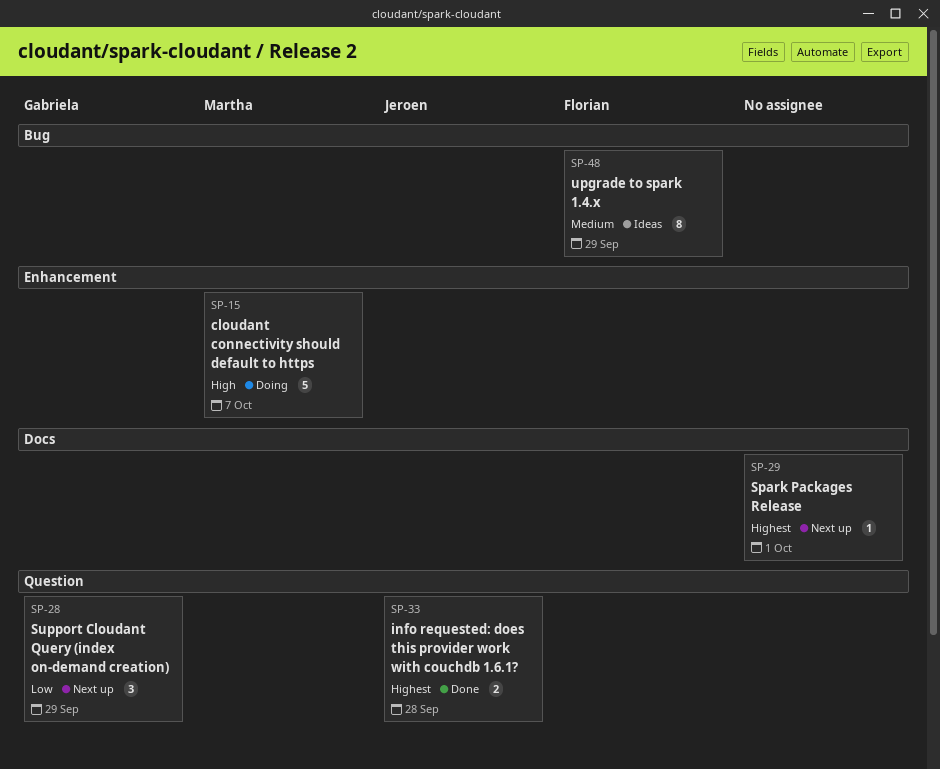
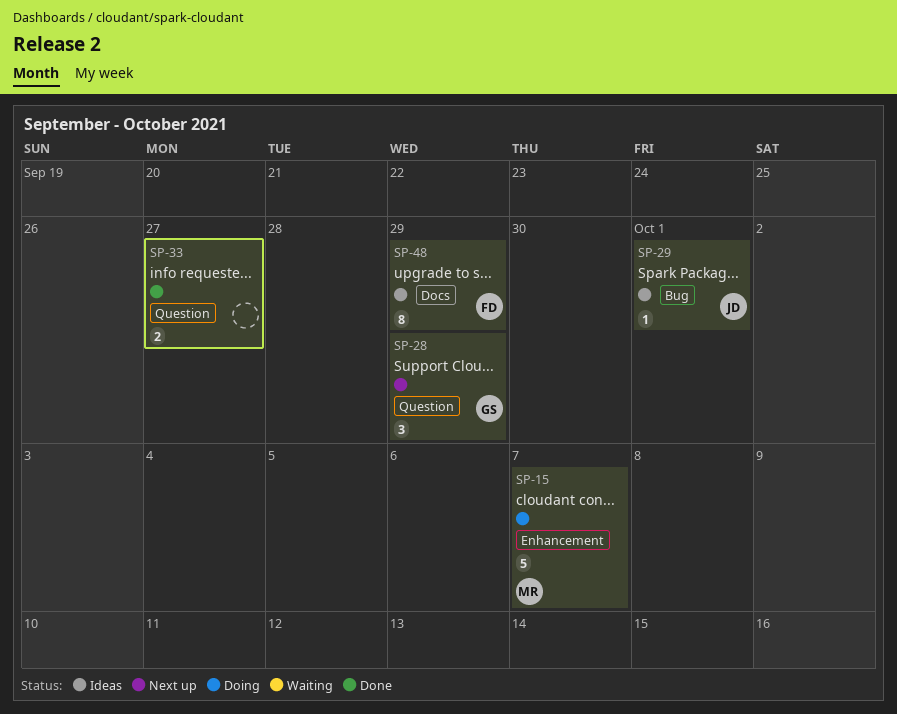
SP-29, status: Next up -> Ideas
SP-29, owner: none -> Jeroen
SP-29, label: Docs -> Bug
SP-33, owner: Jeroen -> none
SP-33, due: Sep 28 -> Sep 27
SP-48, label: Bug -> Docs

